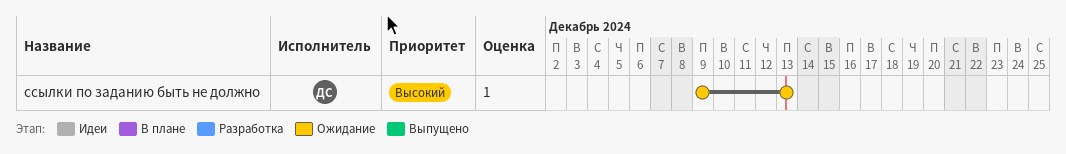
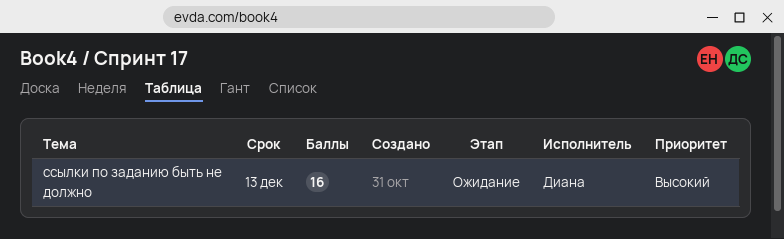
ссылки по заданию быть не должно, estimate: 1 -> 16

